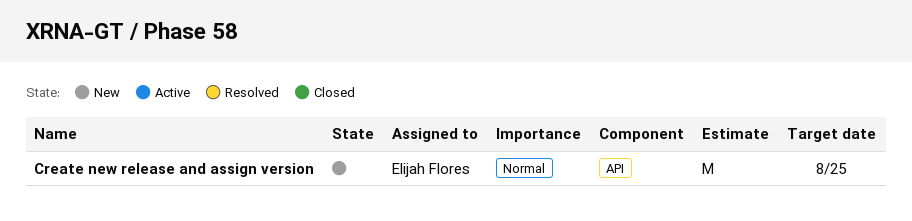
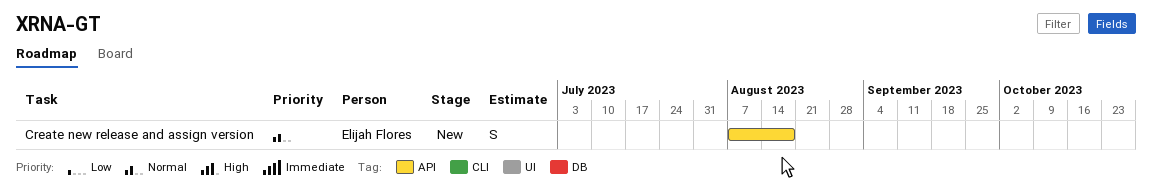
Create new release and assign version, estimate: M -> S
Create new release and assign version, due: Aug 25 -> Aug 18

